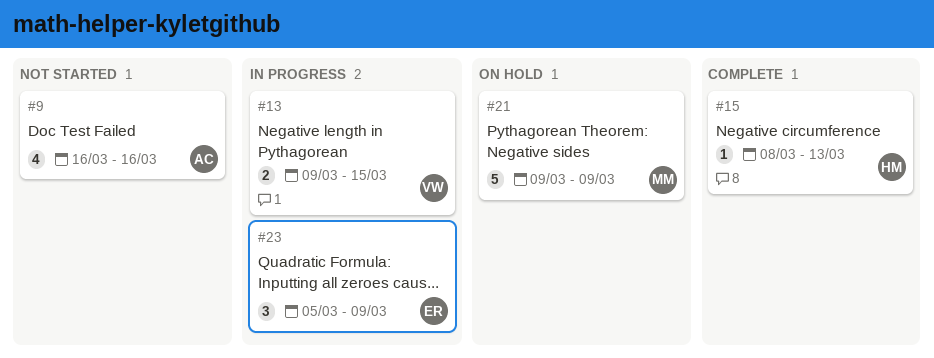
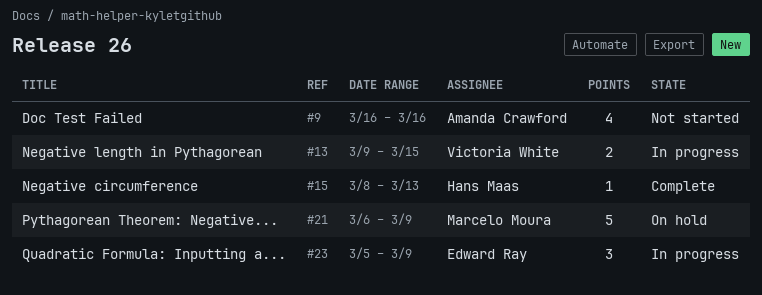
#21, start: Mar 9 -> Mar 6

